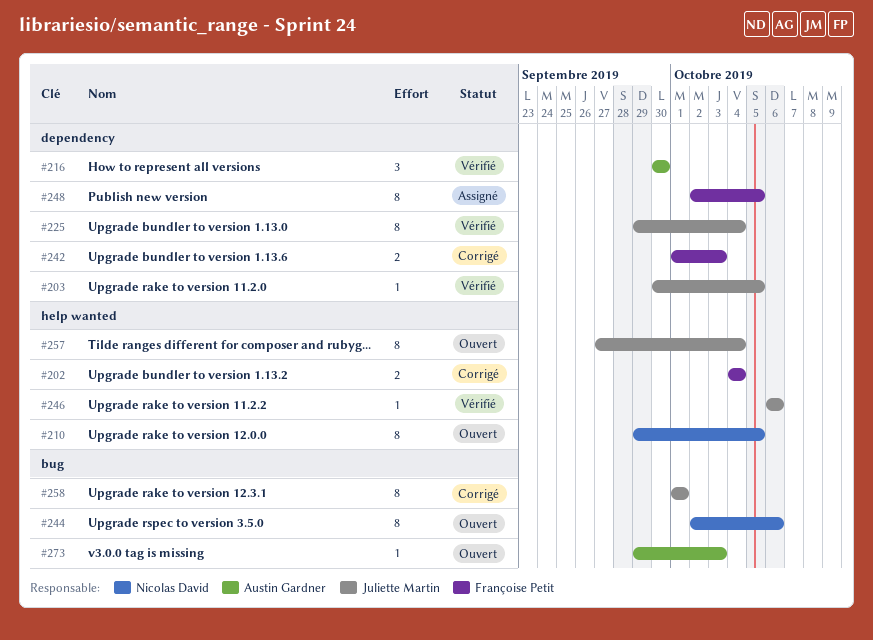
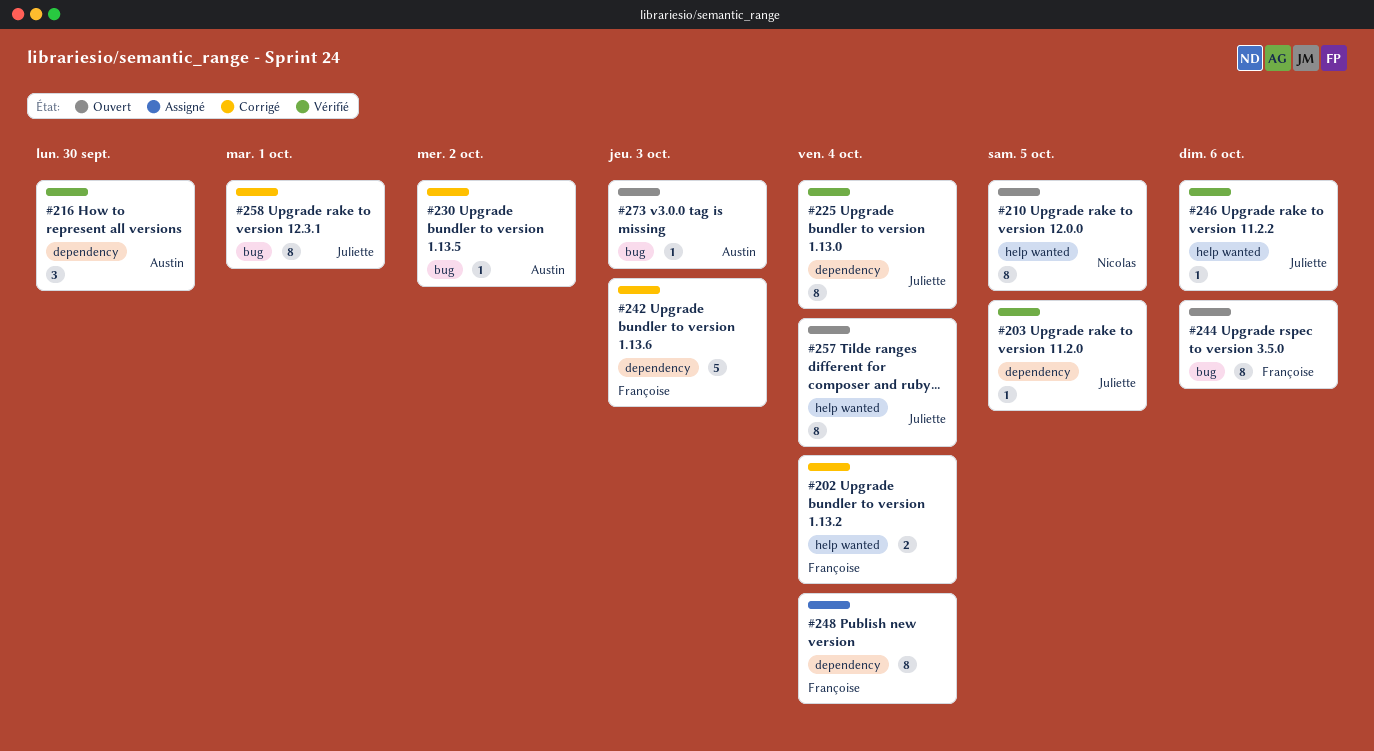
#230: none -> present
#242, estimate: 2 -> 5
#244, owner: Nicolas David -> Françoise Petit
#248, due: Oct 5 -> Oct 4

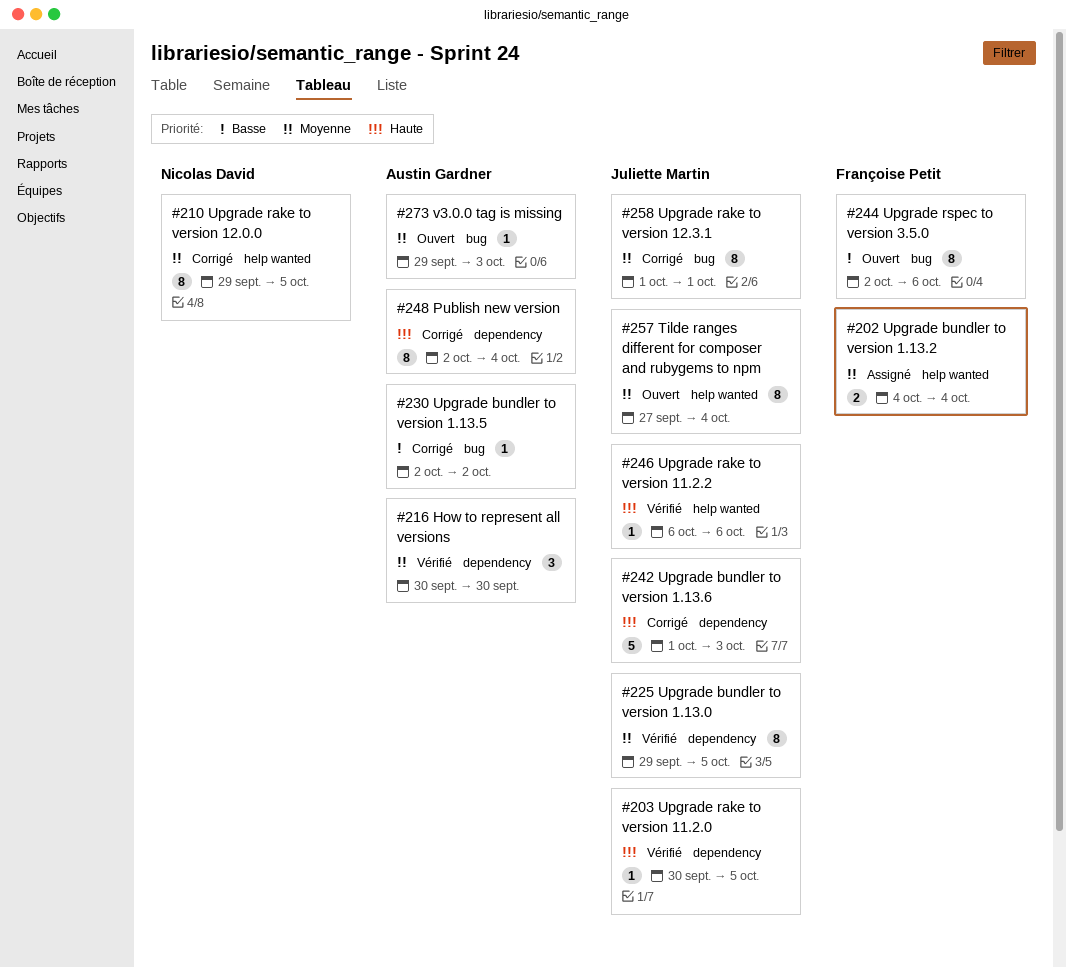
#202, status: Corrigé -> Assigné
#210, status: Ouvert -> Corrigé
#225, due: Oct 4 -> Oct 5
#242, owner: Françoise Petit -> Juliette Martin
#248, status: Assigné -> Corrigé
#248, owner: Françoise Petit -> Austin Gardner

